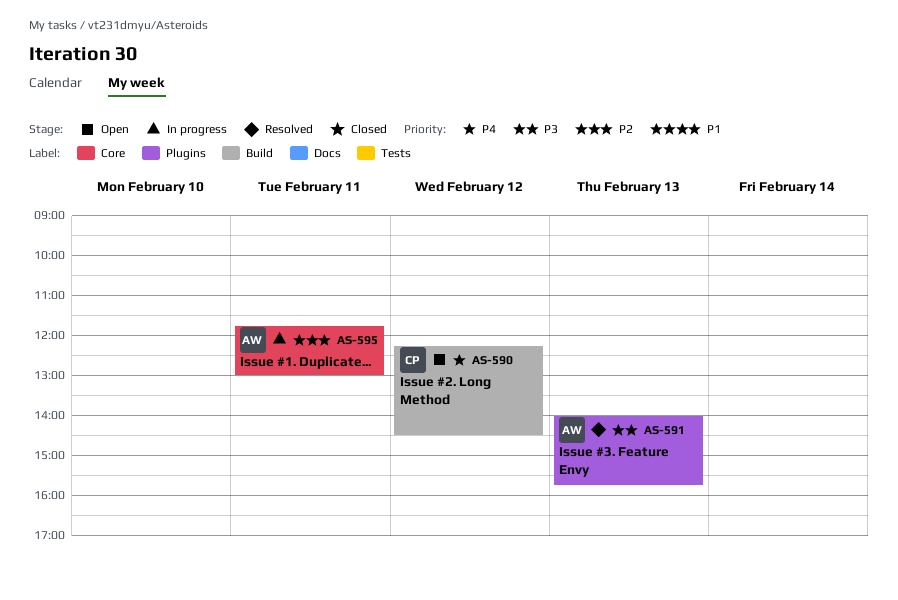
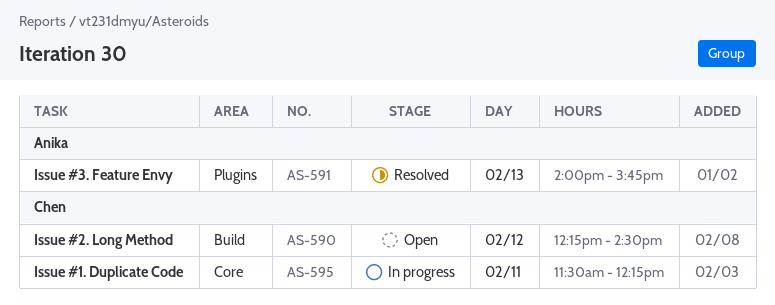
AS-595, owner: Anika -> Chen
AS-595, begins: 11:45 -> 11:30
AS-595, ends: 13:00 -> 12:15

